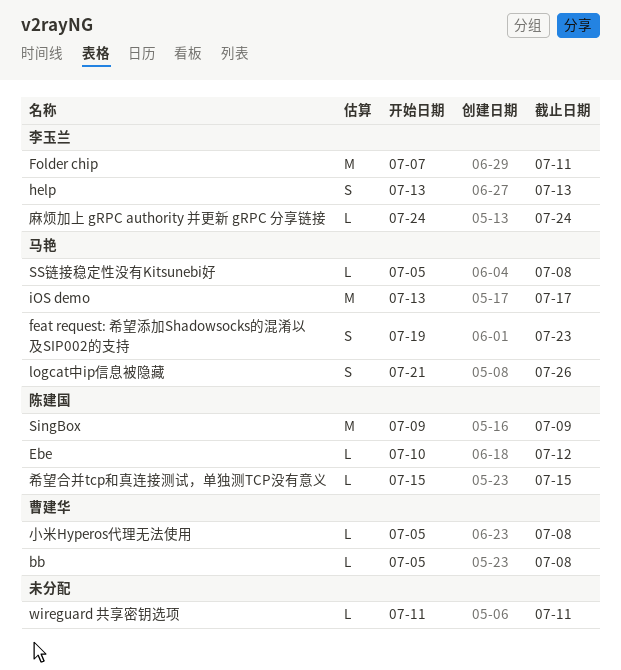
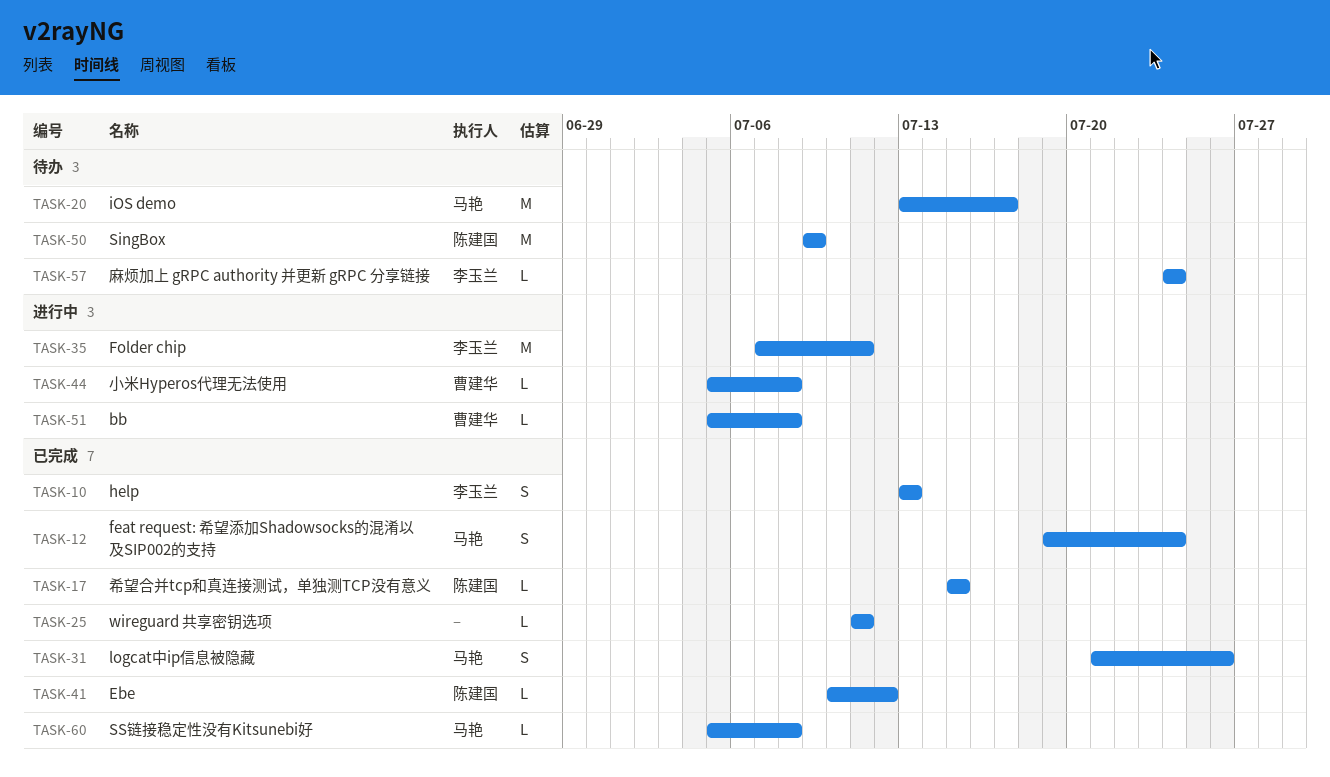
feat request: 希望添加Shadowsocks的混淆以及SIP002的支持, due: Jul 23 -> Jul 24

